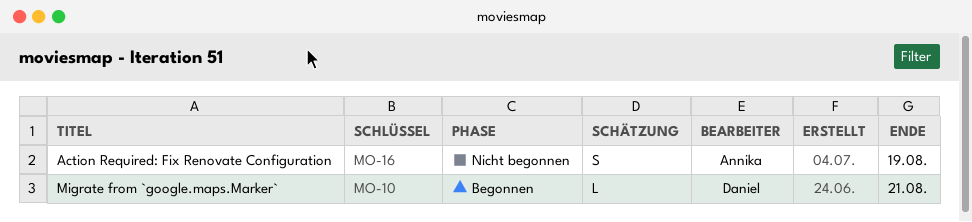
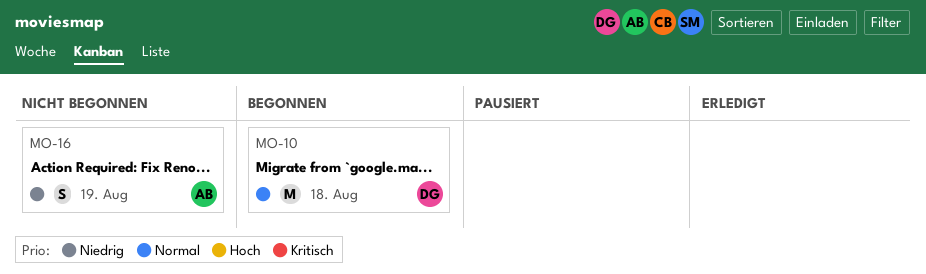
MO-10, estimate: L -> M
MO-10, due: Aug 21 -> Aug 18

